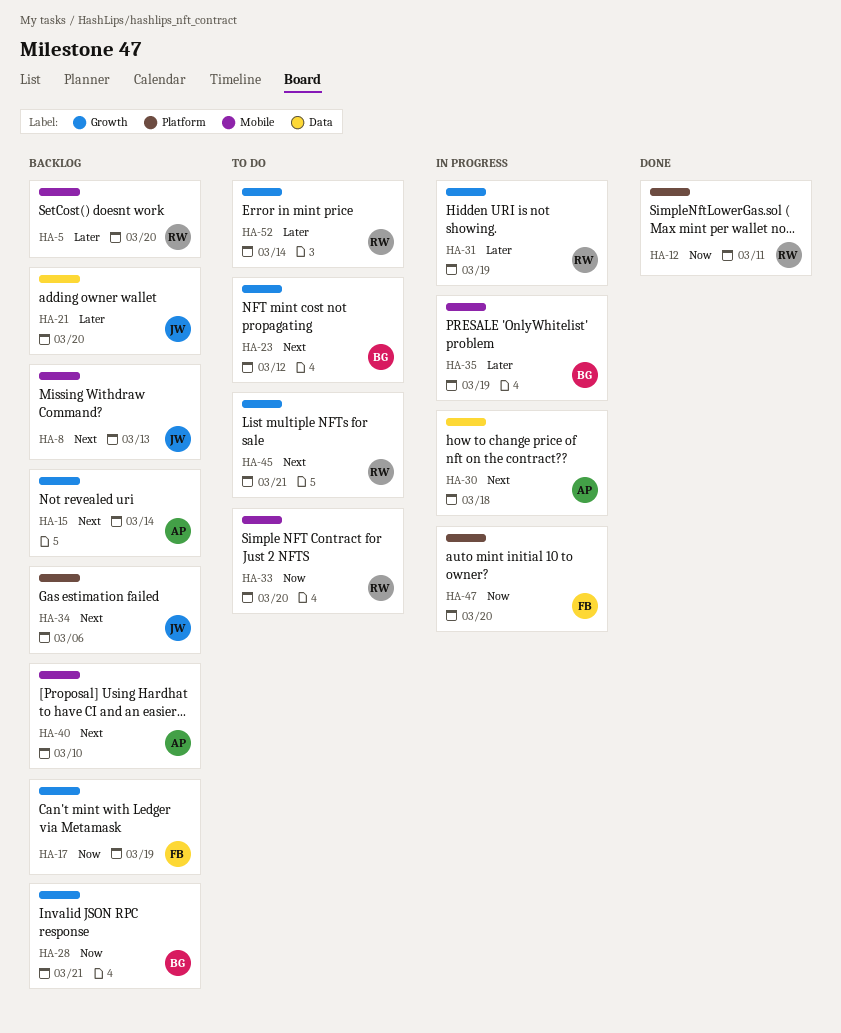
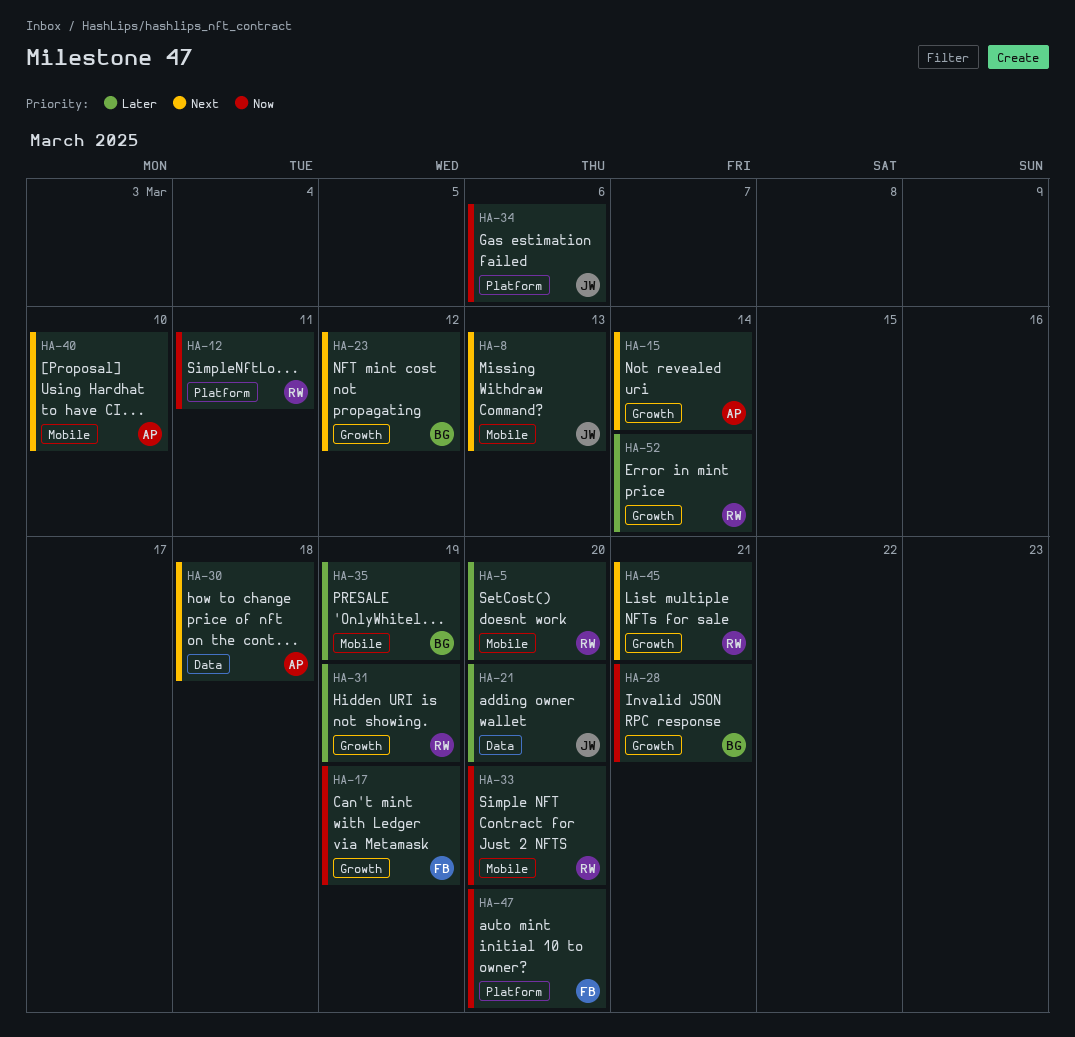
HA-34, priority: Next -> Now

